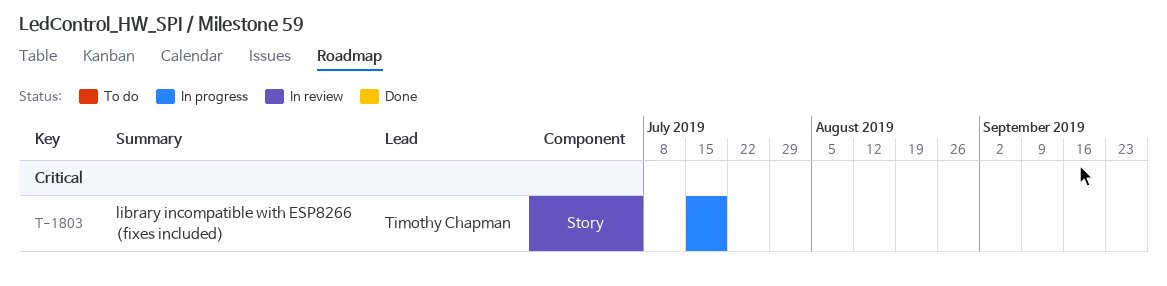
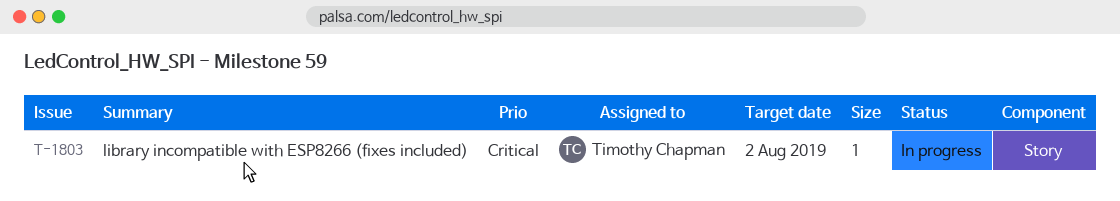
T-1803, due: Jul 19 -> Aug 2

